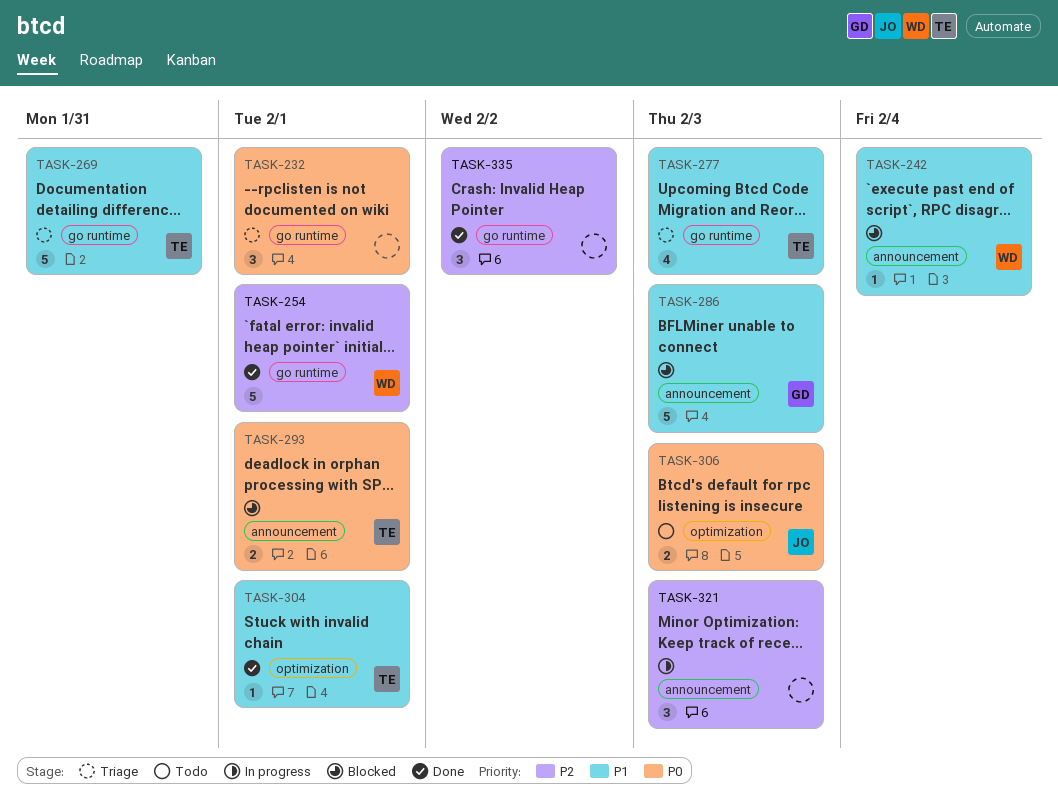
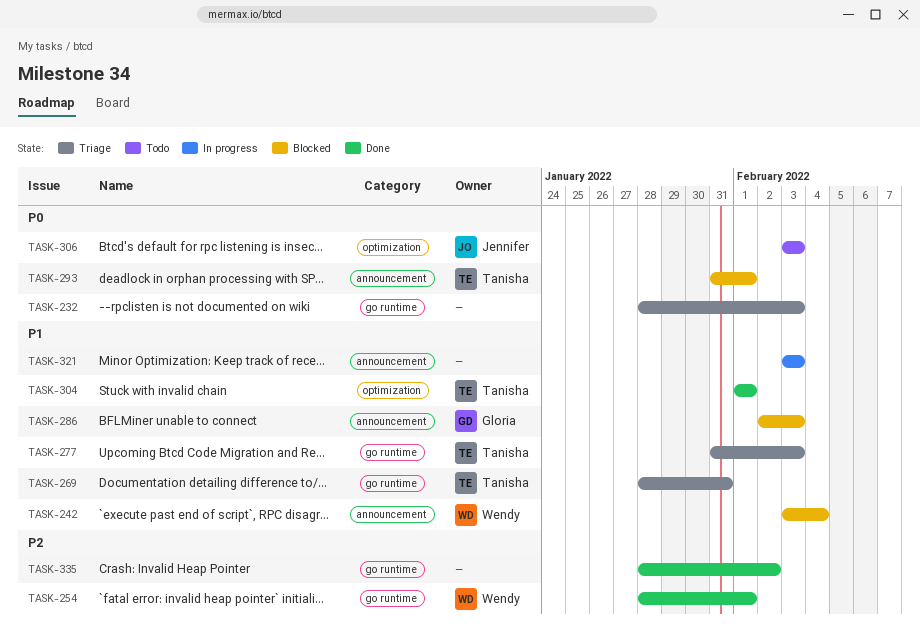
TASK-232, due: Feb 1 -> Feb 3
TASK-321, priority: P2 -> P1

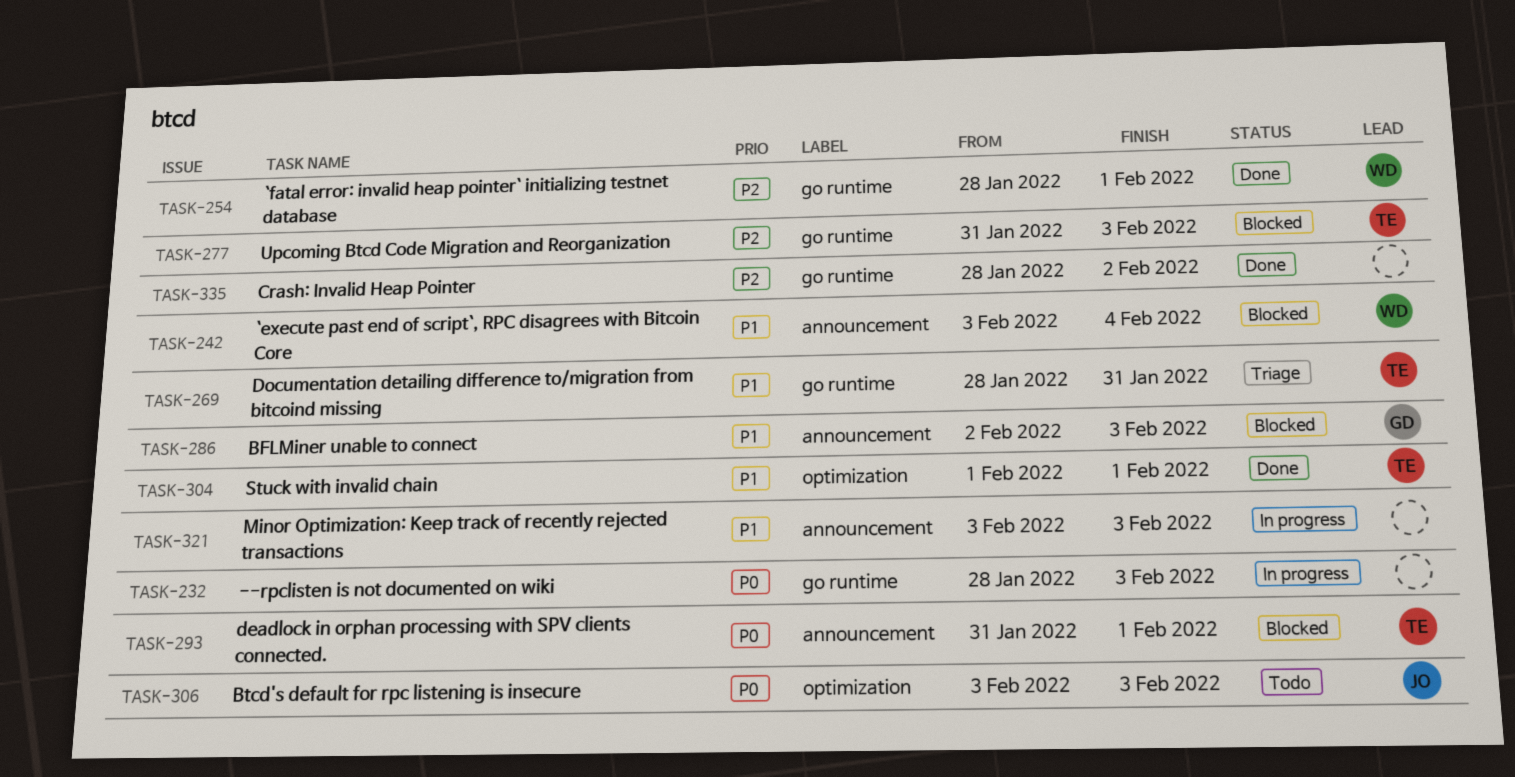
TASK-232, status: Triage -> In progress
TASK-277, status: Triage -> Blocked
TASK-277, priority: P1 -> P2

